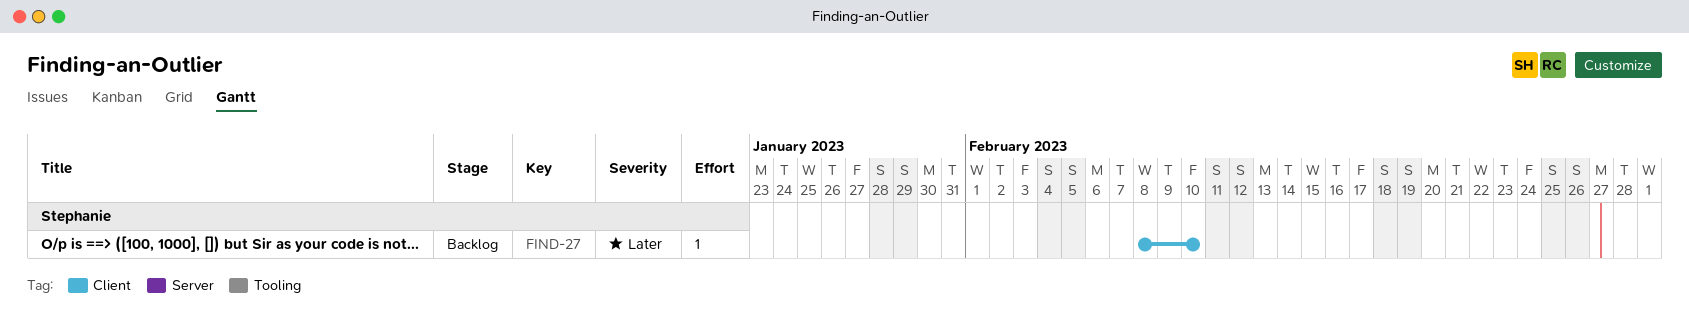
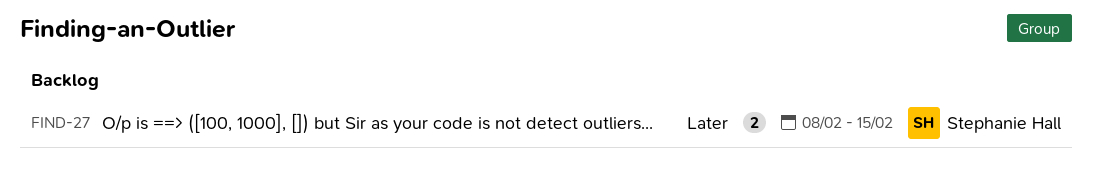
FIND-27, estimate: 1 -> 2
FIND-27, due: Feb 10 -> Feb 15

